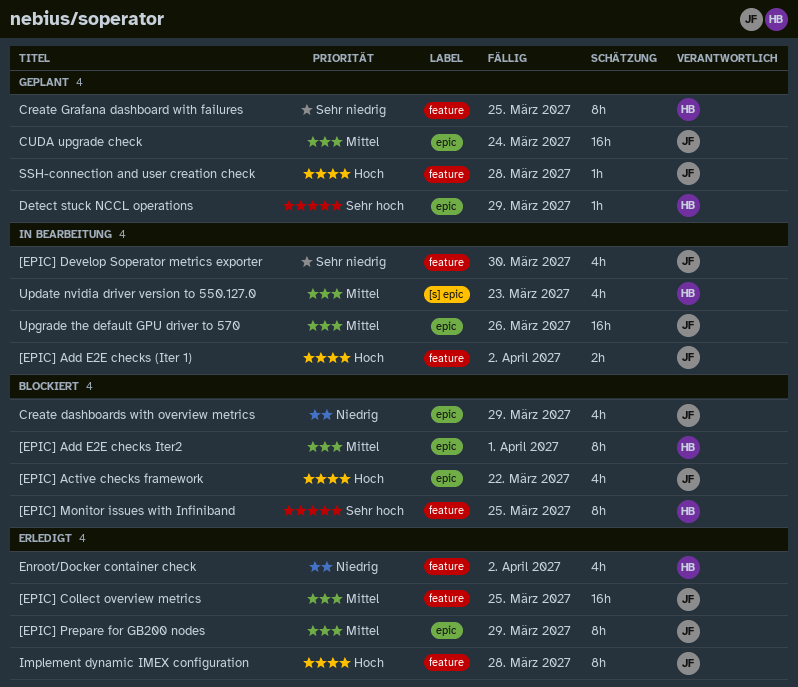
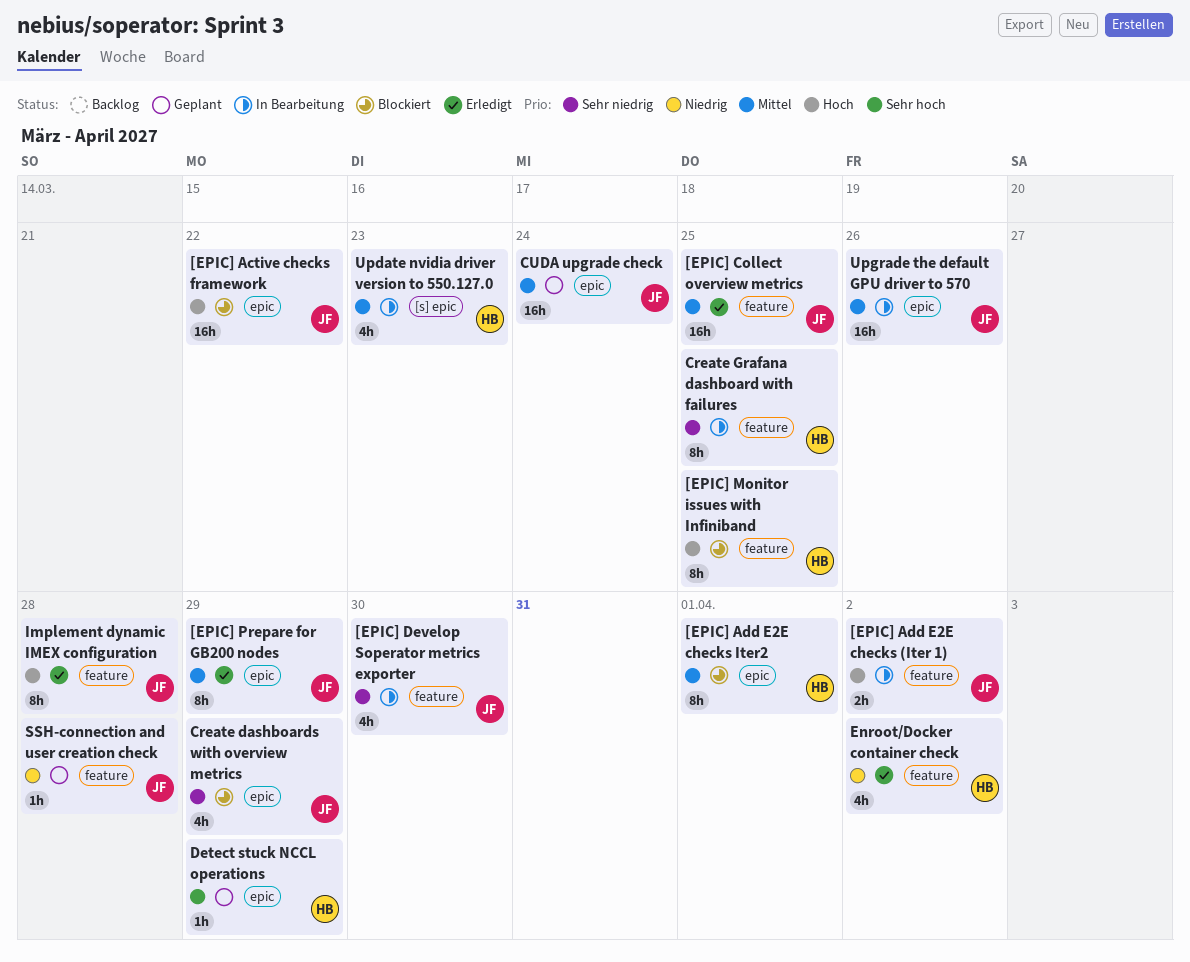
[EPIC] Active checks framework, estimate: 4h -> 16h
[EPIC] Monitor issues with Infiniband, priority: Sehr hoch -> Hoch
Create dashboards with overview metrics, priority: Niedrig -> Sehr niedrig
Create Grafana dashboard with failures, status: Geplant -> In Bearbeitung
SSH-connection and user creation check, priority: Hoch -> Niedrig

